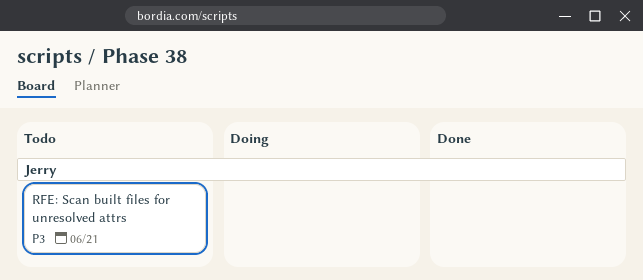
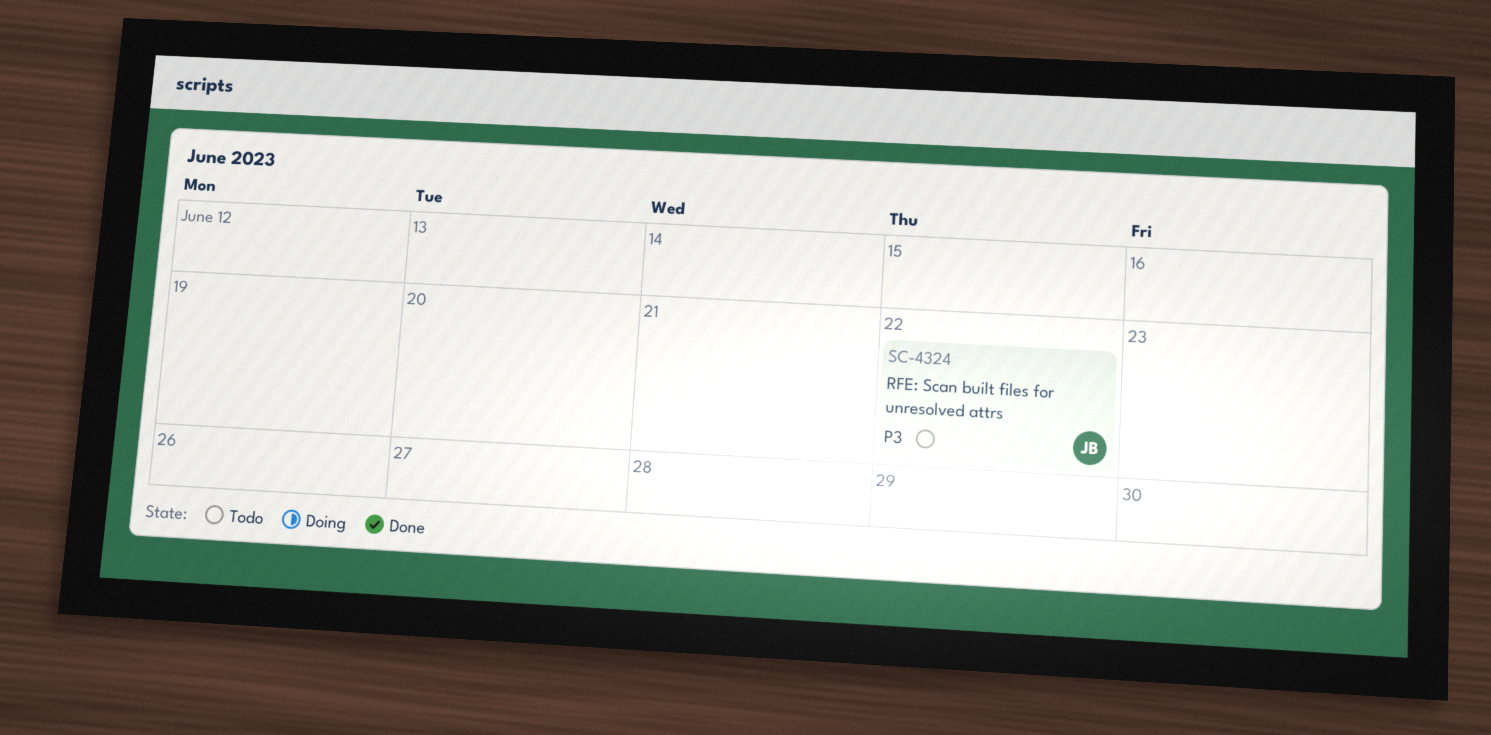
RFE: Scan built files for unresolved attrs, due: Jun 21 -> Jun 22

